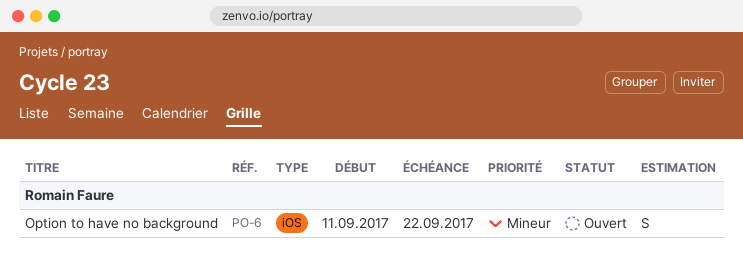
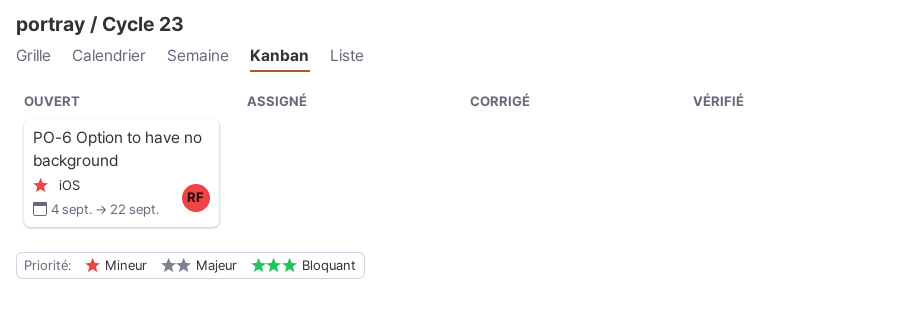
PO-6, start: Sep 11 -> Sep 4

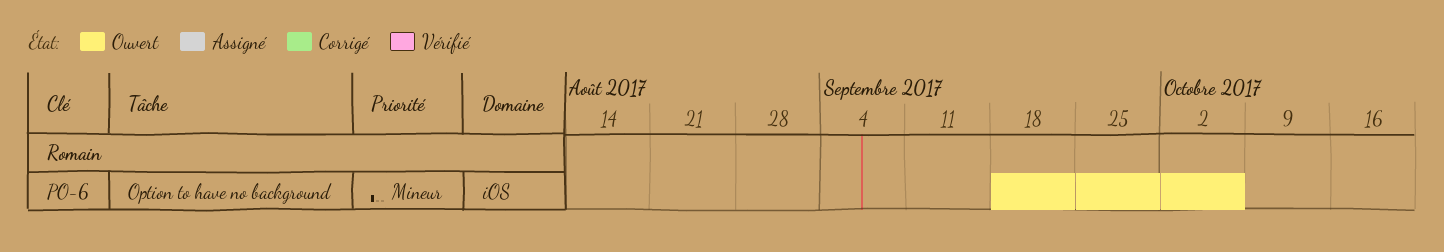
PO-6, start: Sep 4 -> Sep 18
PO-6, due: Sep 22 -> Oct 6

